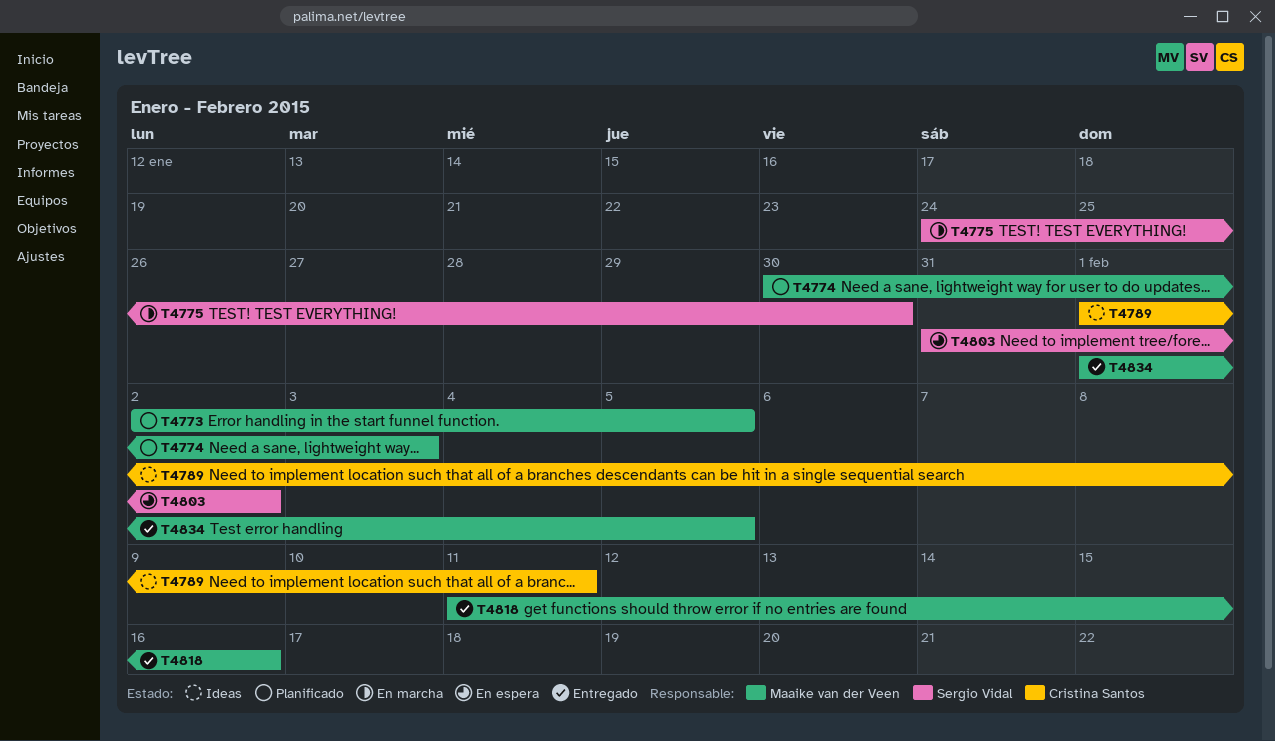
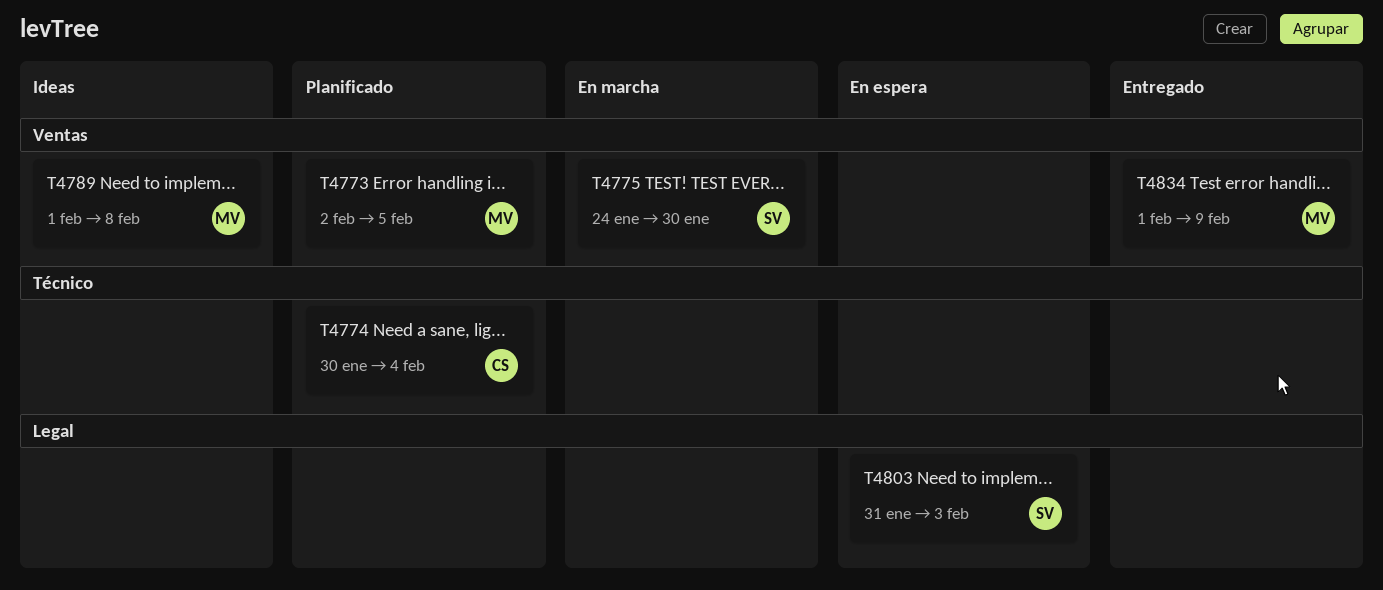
T4774, owner: Maaike van der Veen -> Cristina Santos
T4774, due: Feb 3 -> Feb 4
T4789, owner: Cristina Santos -> Maaike van der Veen
T4789, due: Feb 11 -> Feb 8
T4803, due: Feb 2 -> Feb 3
T4818: present -> none
T4834, due: Feb 5 -> Feb 9

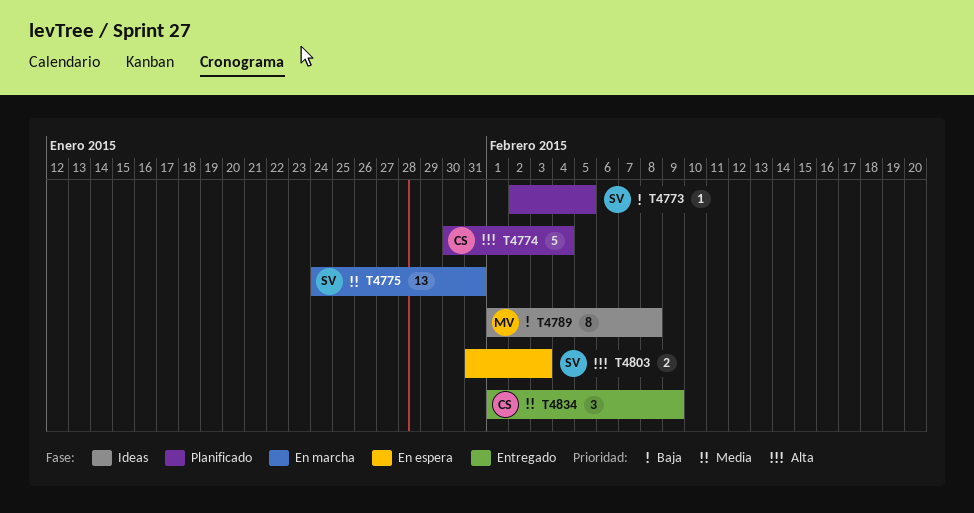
T4773, owner: MV -> SV
T4775, due: Jan 30 -> Jan 31
T4834, owner: MV -> CS

